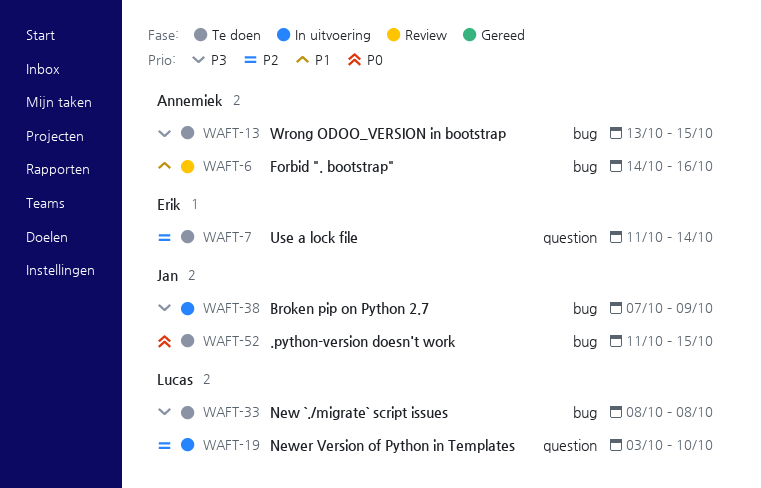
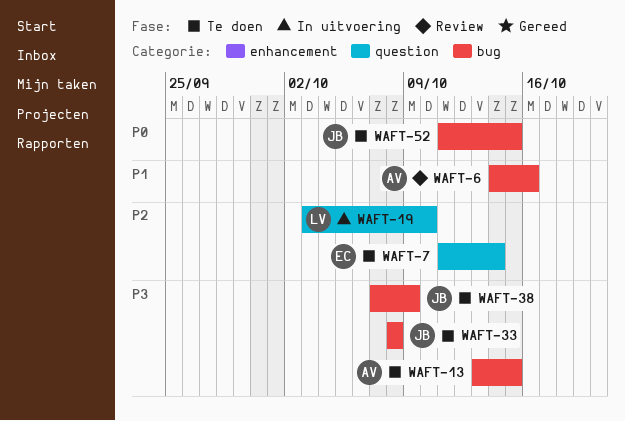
WAFT-33, owner: Lucas -> Jan
WAFT-38, status: In uitvoering -> Te doen

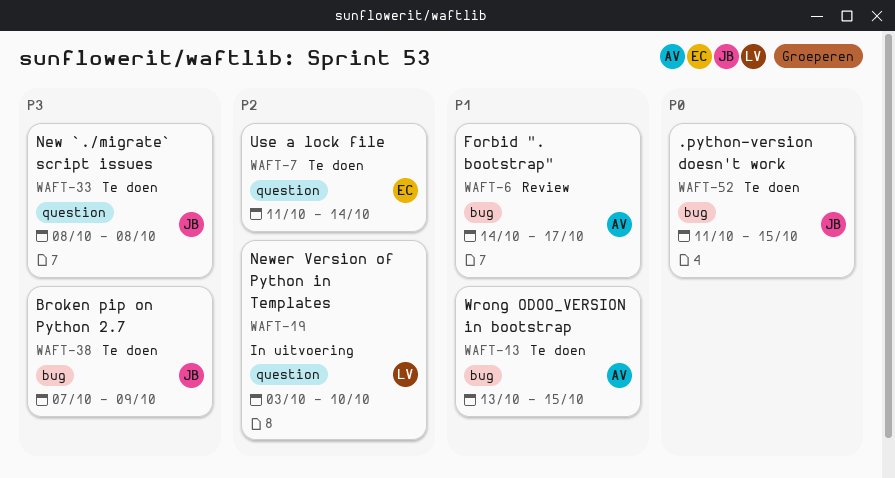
WAFT-6, due: Oct 16 -> Oct 17
WAFT-13, priority: P3 -> P1
WAFT-33, label: bug -> question

